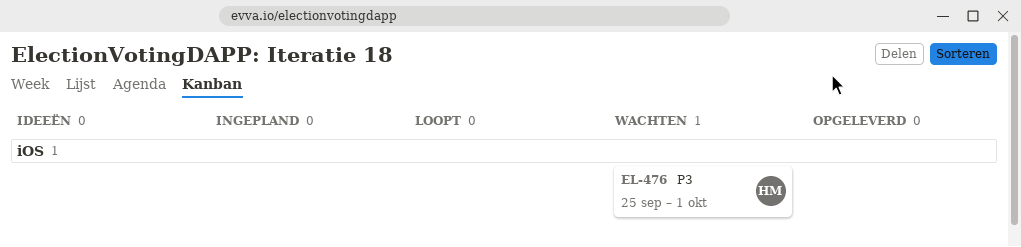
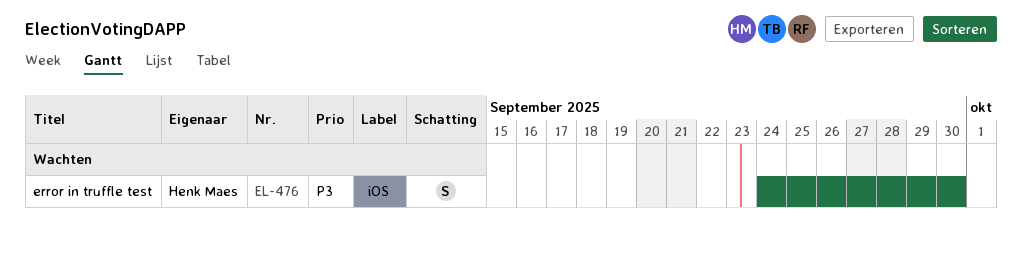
EL-476, start: Sep 25 -> Sep 24
EL-476, due: Oct 1 -> Sep 30

